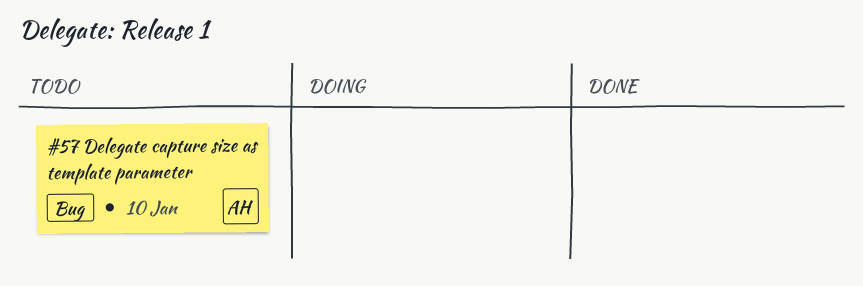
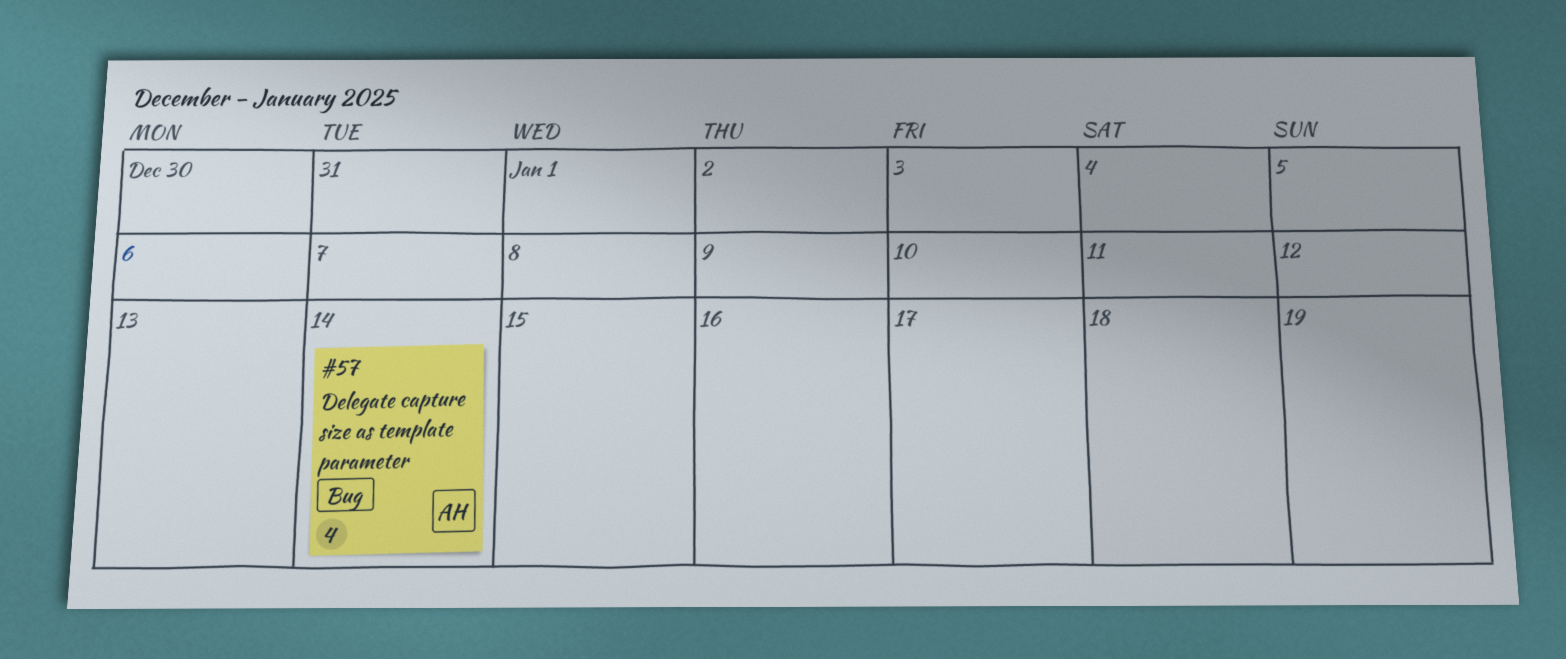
#57, estimate: 1 -> 4
#57, due: Jan 10 -> Jan 14

